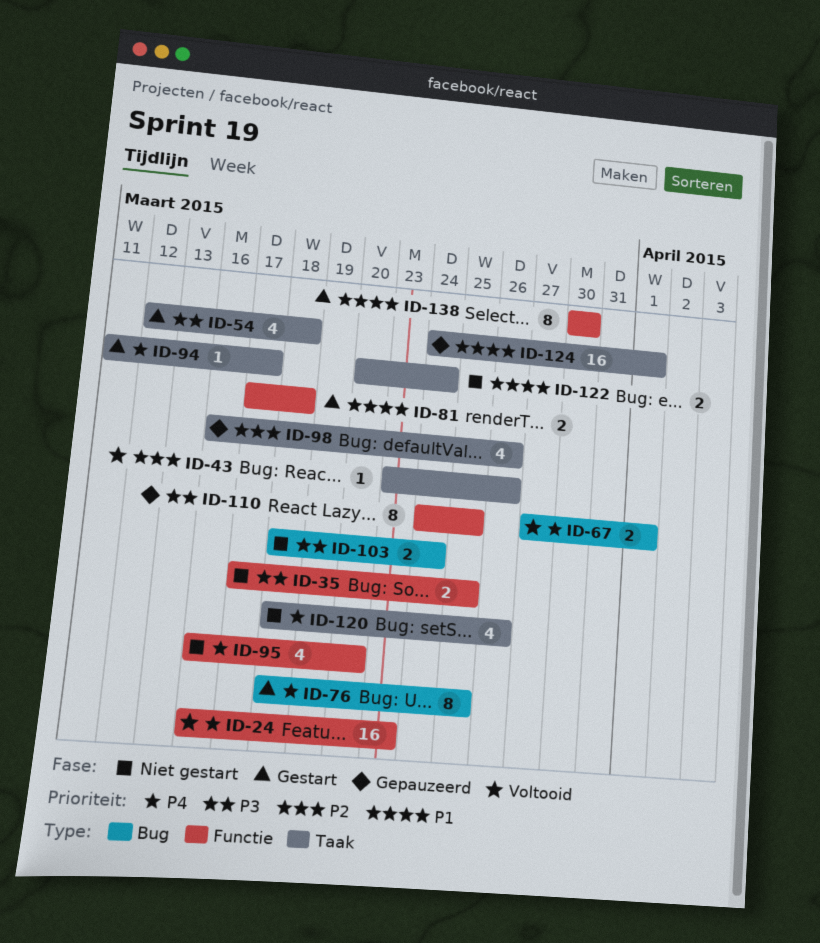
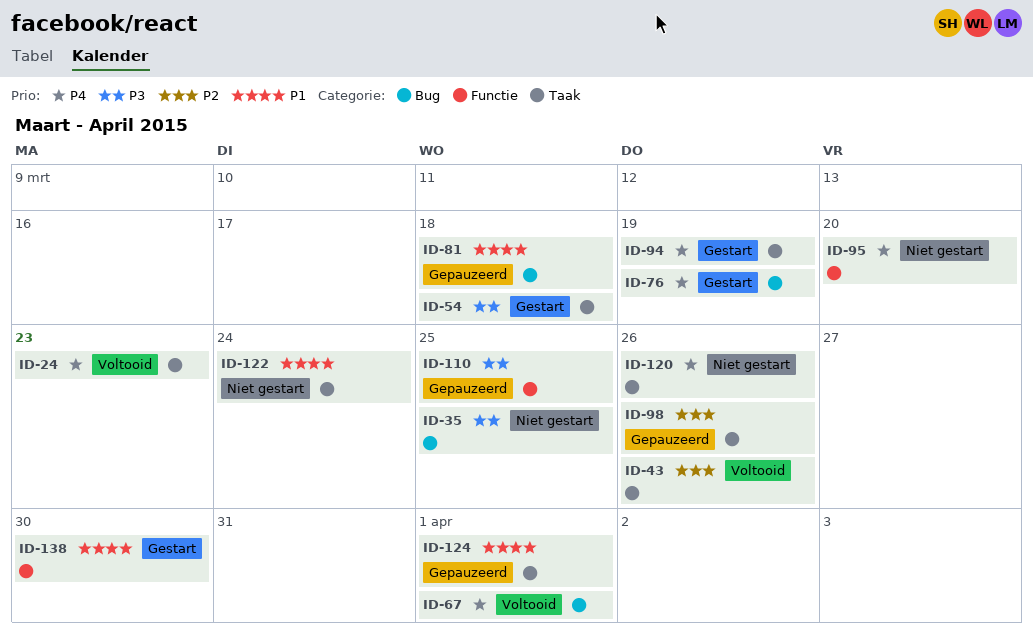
ID-24, label: Functie -> Taak
ID-35, label: Functie -> Bug
ID-76, due: Mar 25 -> Mar 19
ID-81, status: Gestart -> Gepauzeerd
ID-81, label: Functie -> Bug
ID-94, due: Mar 17 -> Mar 19
ID-103: present -> none

